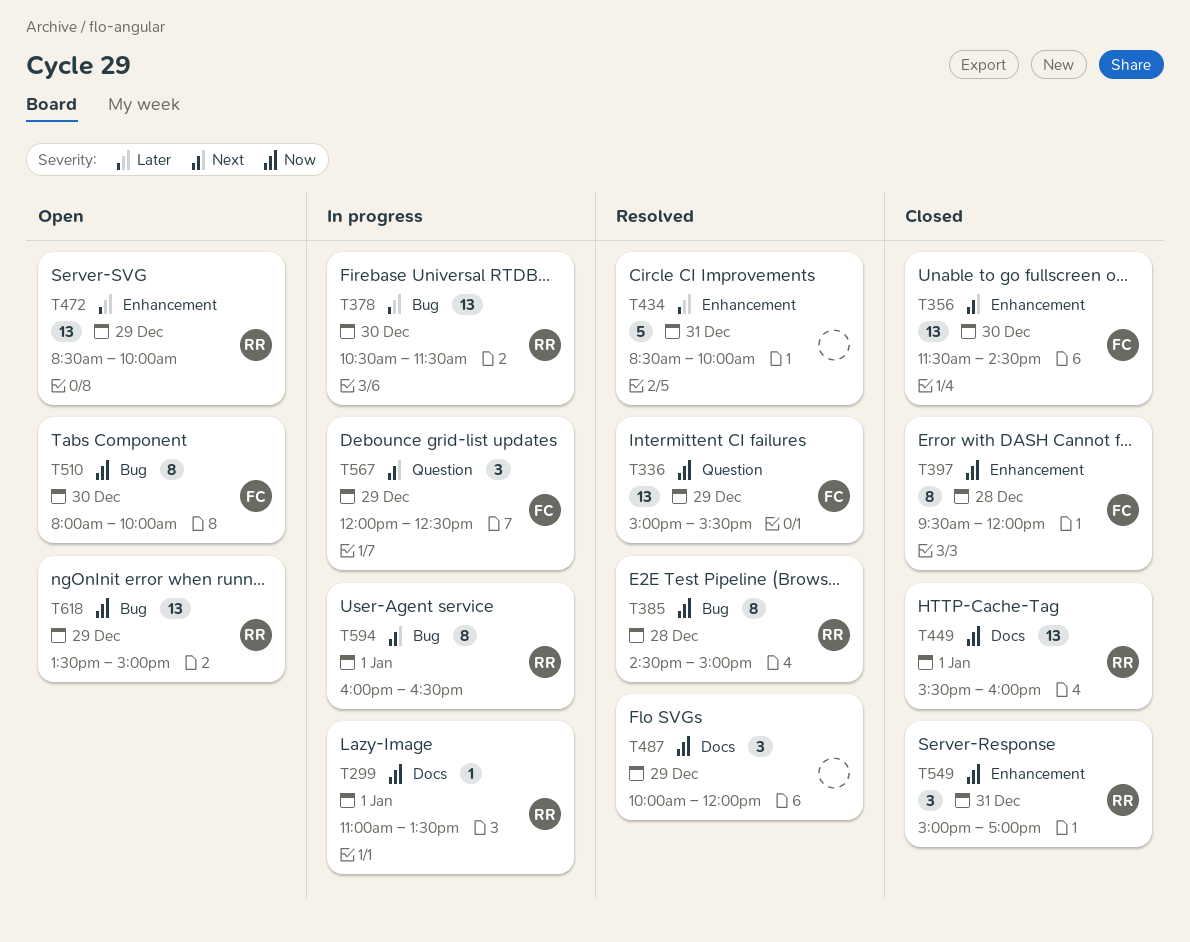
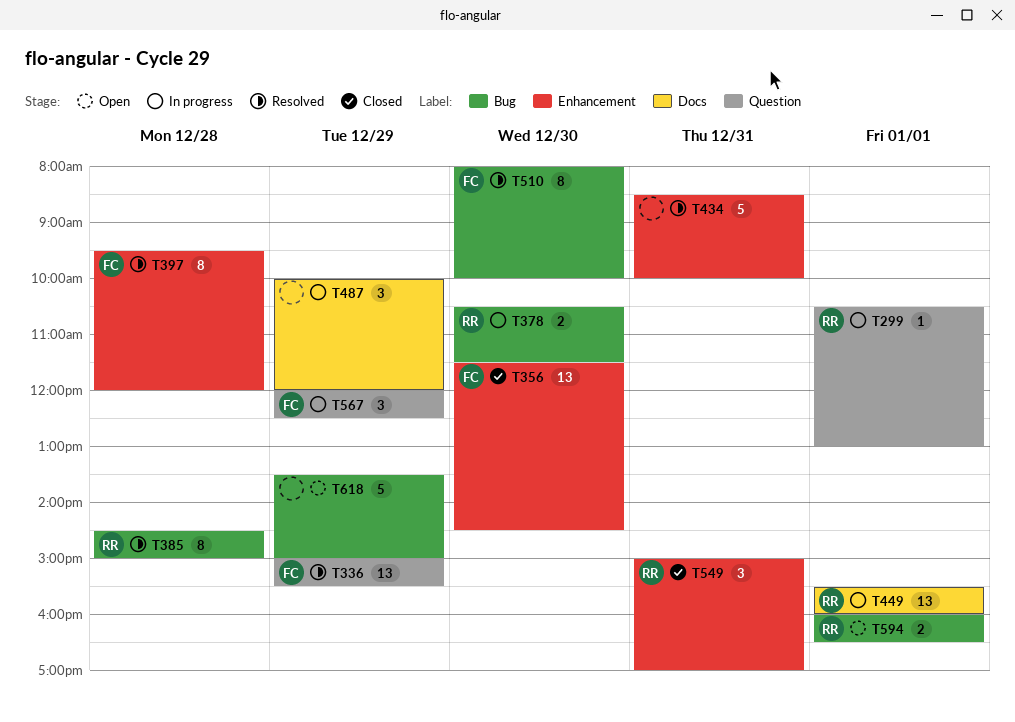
T299, label: Docs -> Question
T299, begins: 11:00 -> 10:30
T299, ends: 13:30 -> 13:00
T378, estimate: 13 -> 2
T397, status: Closed -> Resolved
T449, status: Closed -> In progress
T472: present -> none
T487, status: Resolved -> In progress
T510, status: Open -> Resolved
T594, status: In progress -> Open
T594, estimate: 8 -> 2
T618, owner: RR -> none
T618, estimate: 13 -> 5

